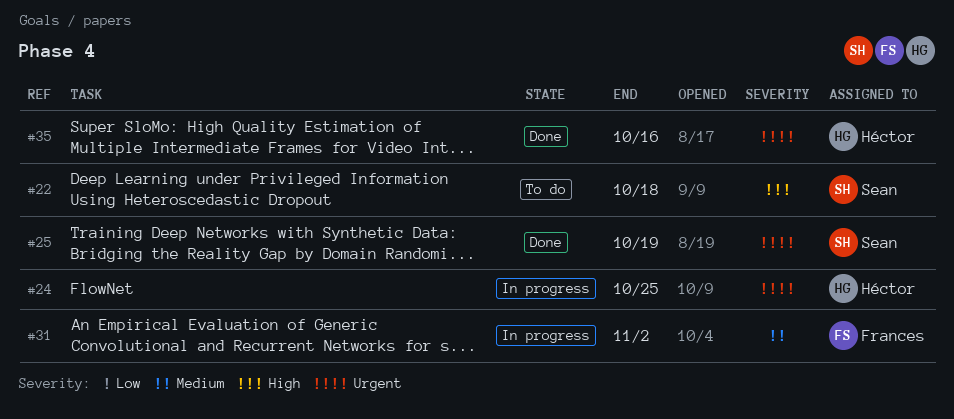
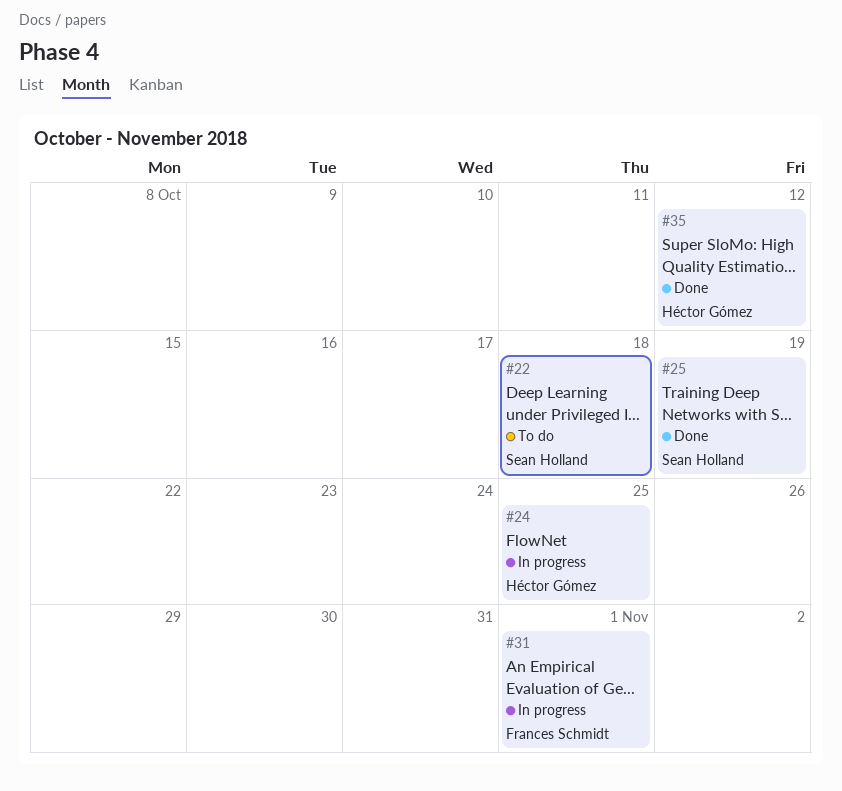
#31, due: Nov 2 -> Nov 1
#35, due: Oct 16 -> Oct 12

